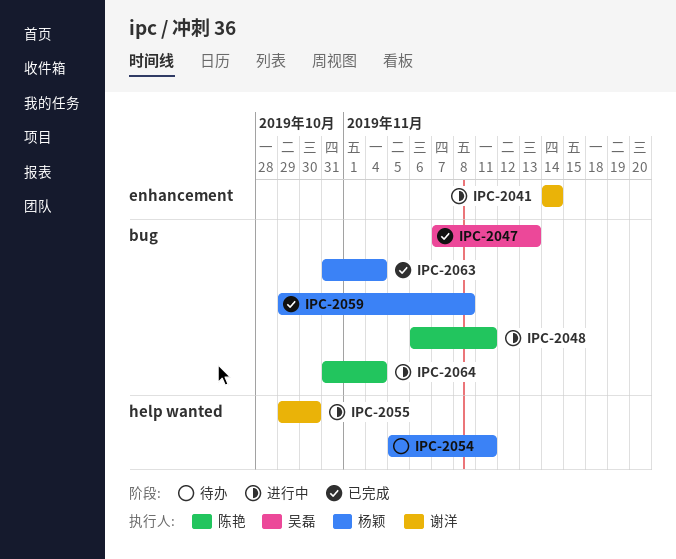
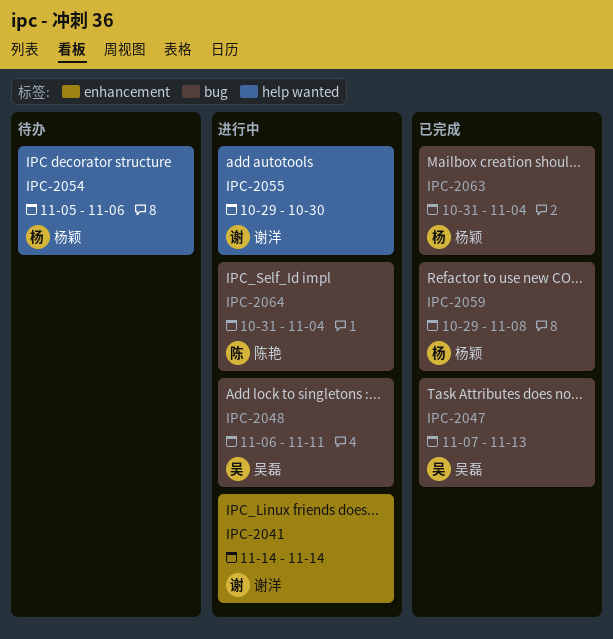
IPC-2048, owner: 陈艳 -> 吴磊
IPC-2054, due: Nov 11 -> Nov 6

